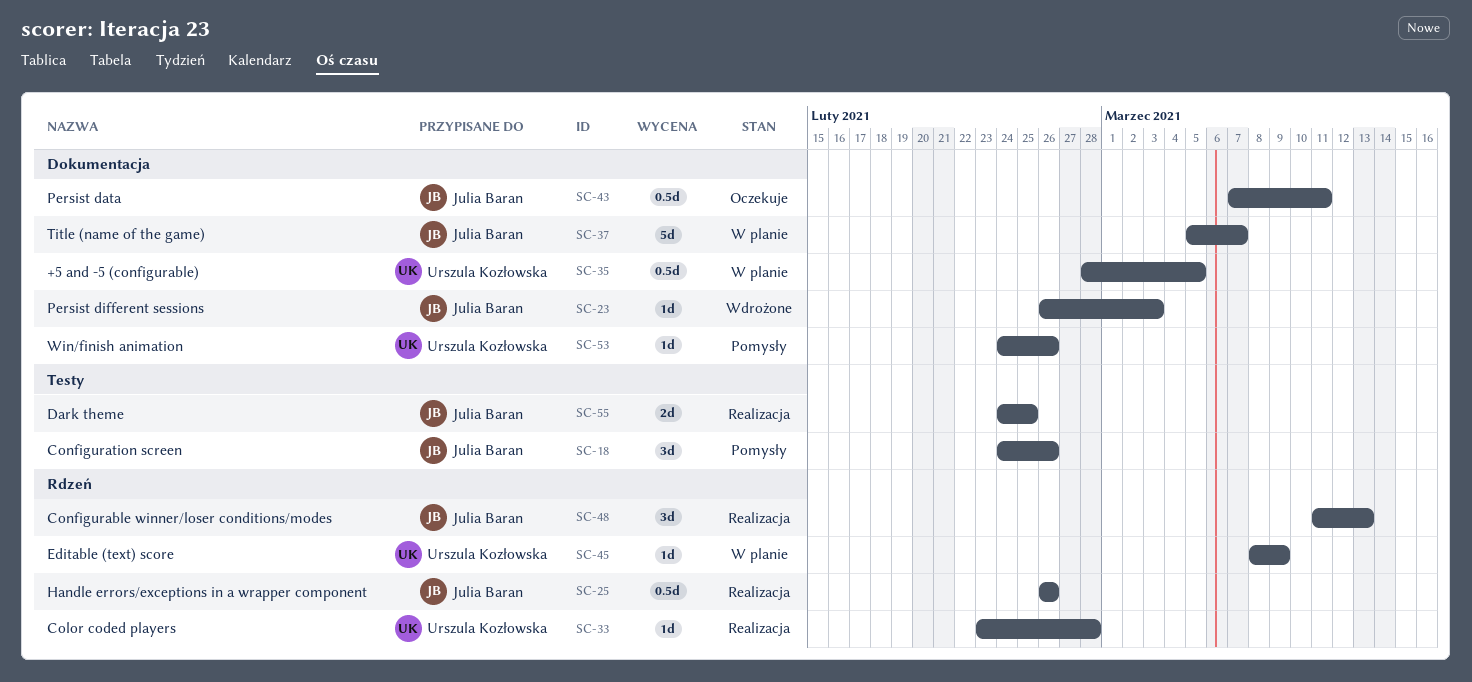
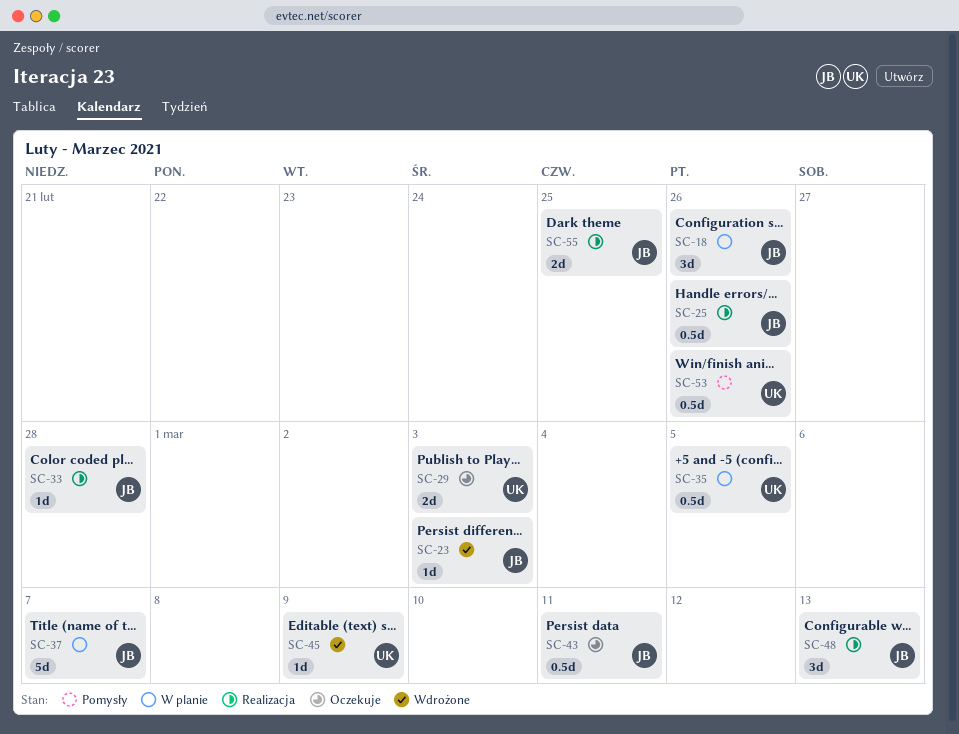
SC-18, status: Pomysły -> W planie
SC-29: none -> present
SC-33, owner: Urszula Kozłowska -> Julia Baran
SC-45, status: W planie -> Wdrożone
SC-53, estimate: 1d -> 0.5d

